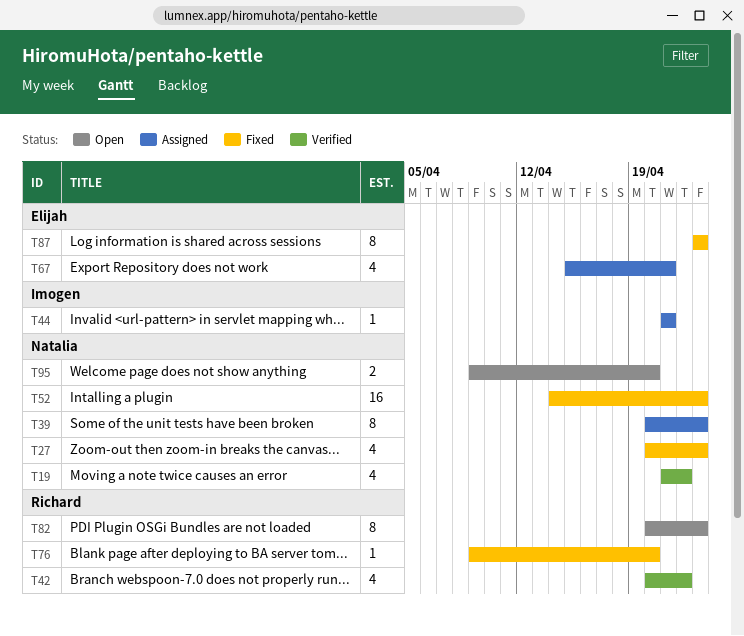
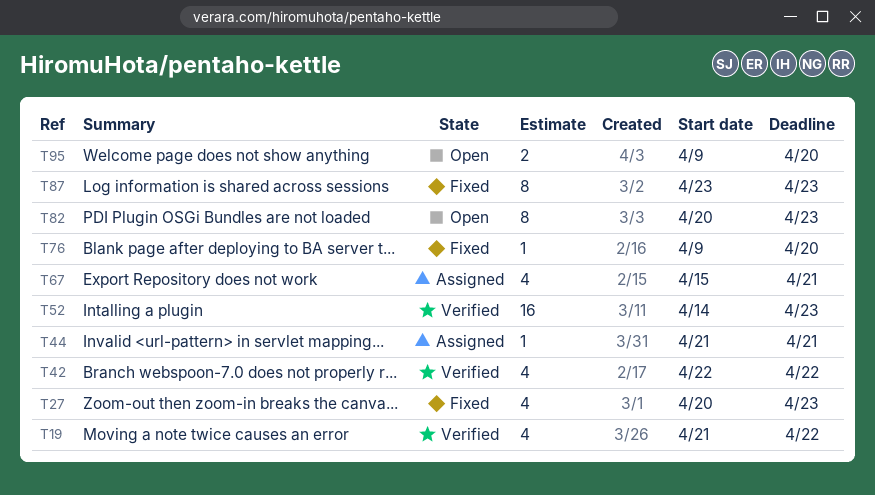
T39: present -> none
T42, start: Apr 20 -> Apr 22
T52, status: Fixed -> Verified

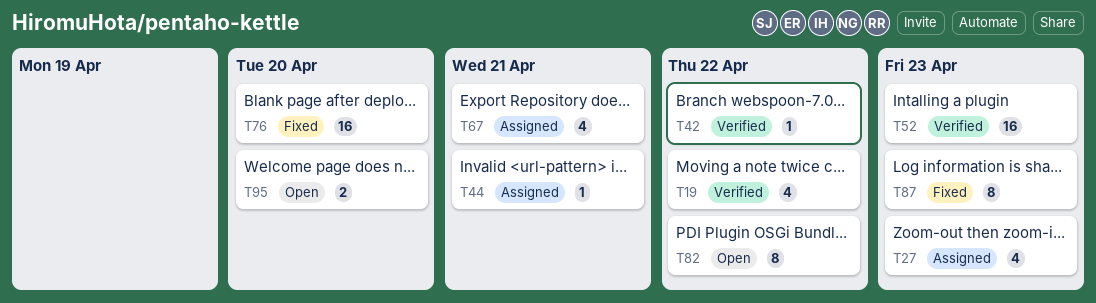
T27, status: Fixed -> Assigned
T42, estimate: 4 -> 1
T76, estimate: 1 -> 16
T82, due: Apr 23 -> Apr 22

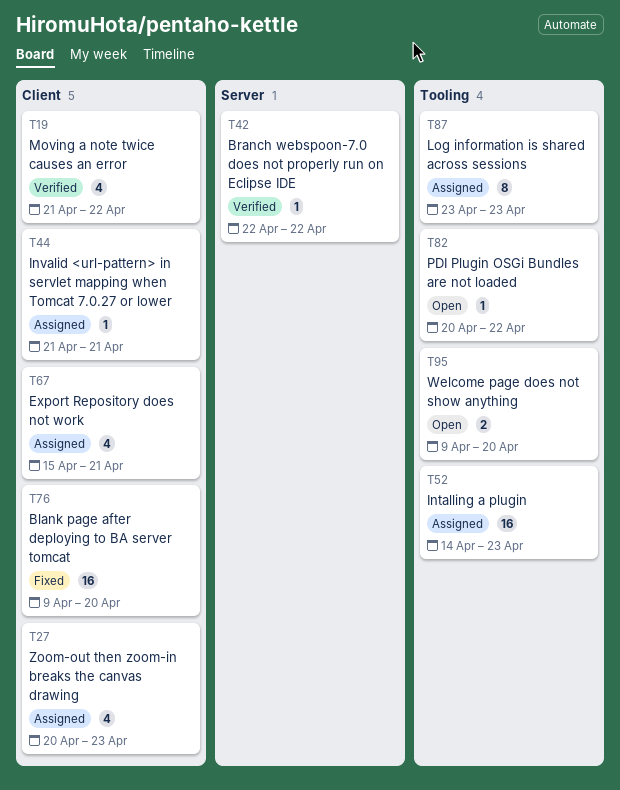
T52, status: Verified -> Assigned
T82, estimate: 8 -> 1
T87, status: Fixed -> Assigned

